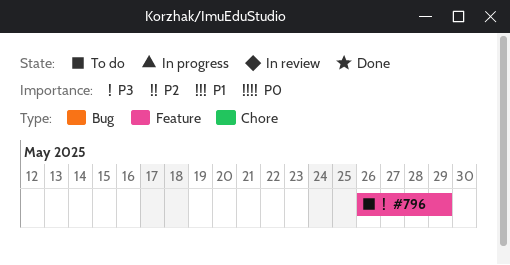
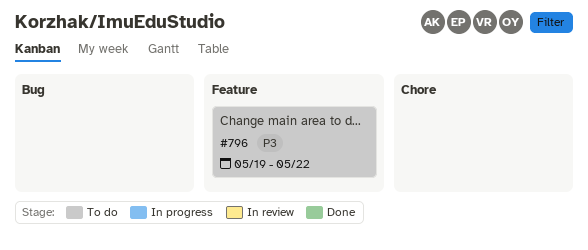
#796, start: May 26 -> May 19
#796, due: May 29 -> May 22

